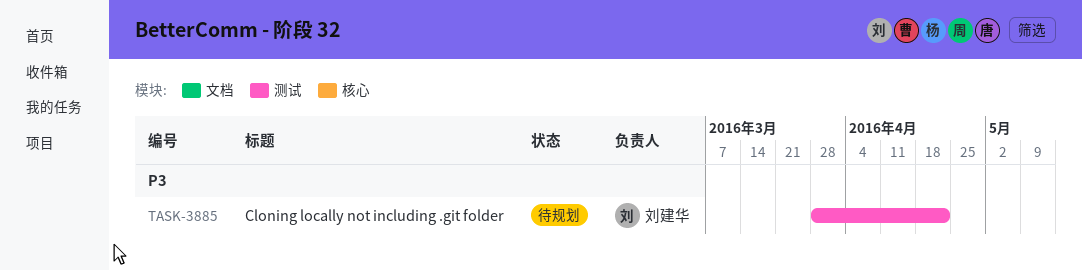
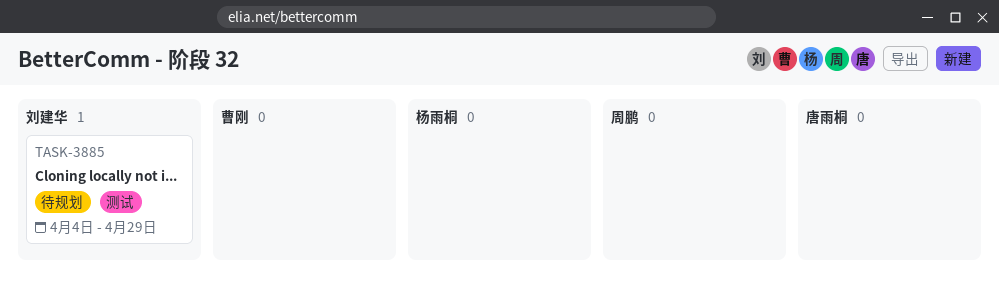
TASK-3885, start: Mar 28 -> Apr 4
TASK-3885, due: Apr 22 -> Apr 29

